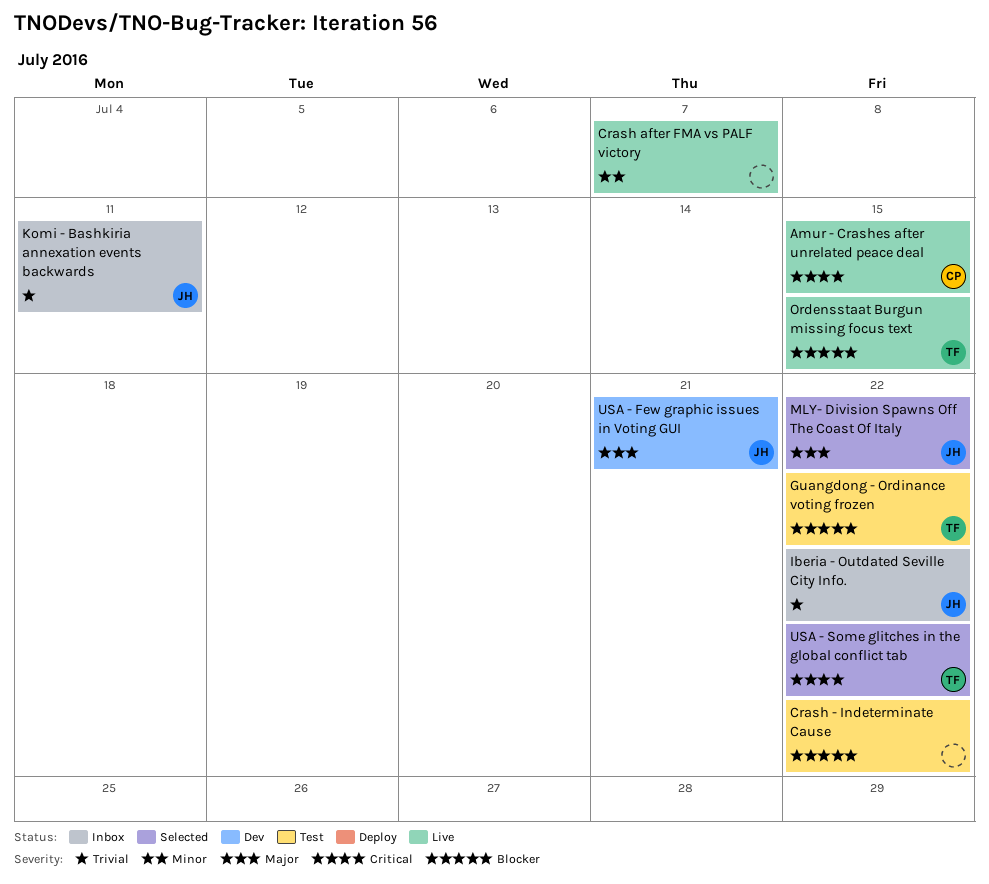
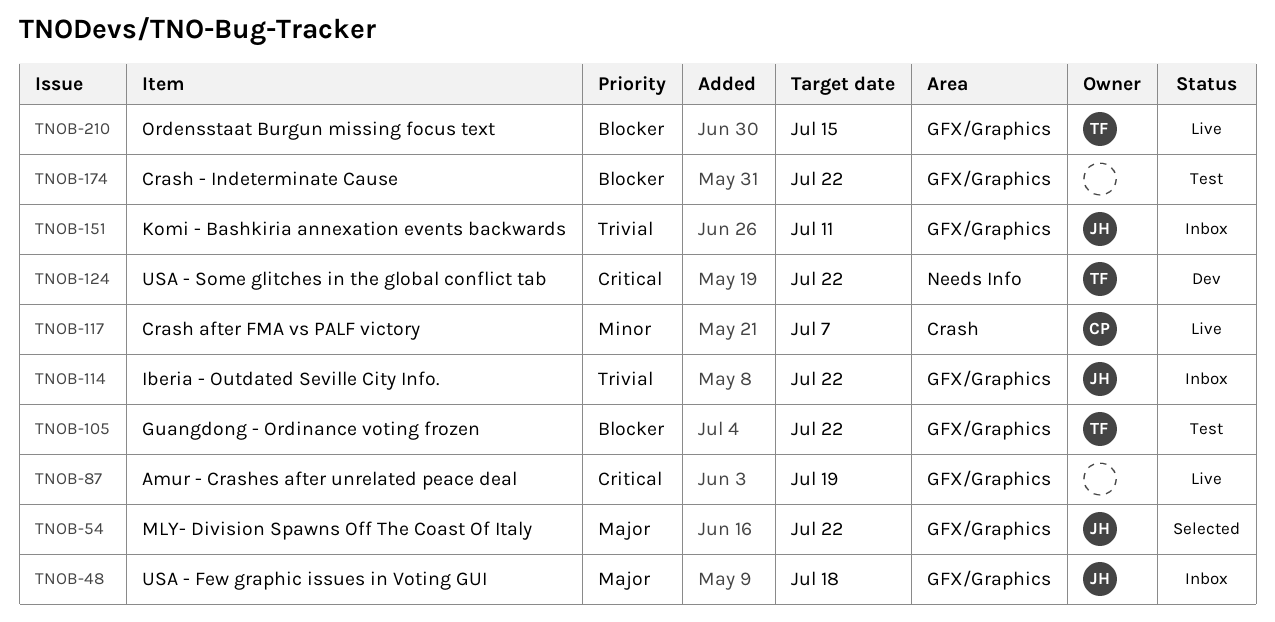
Amur - Crashes after unrelated peace deal, owner: CP -> none
Amur - Crashes after unrelated peace deal, due: Jul 15 -> Jul 19
Crash after FMA vs PALF victory, owner: none -> CP
USA - Few graphic issues in Voting GUI, status: Dev -> Inbox
USA - Few graphic issues in Voting GUI, due: Jul 21 -> Jul 18
USA - Some glitches in the global conflict tab, status: Selected -> Dev

